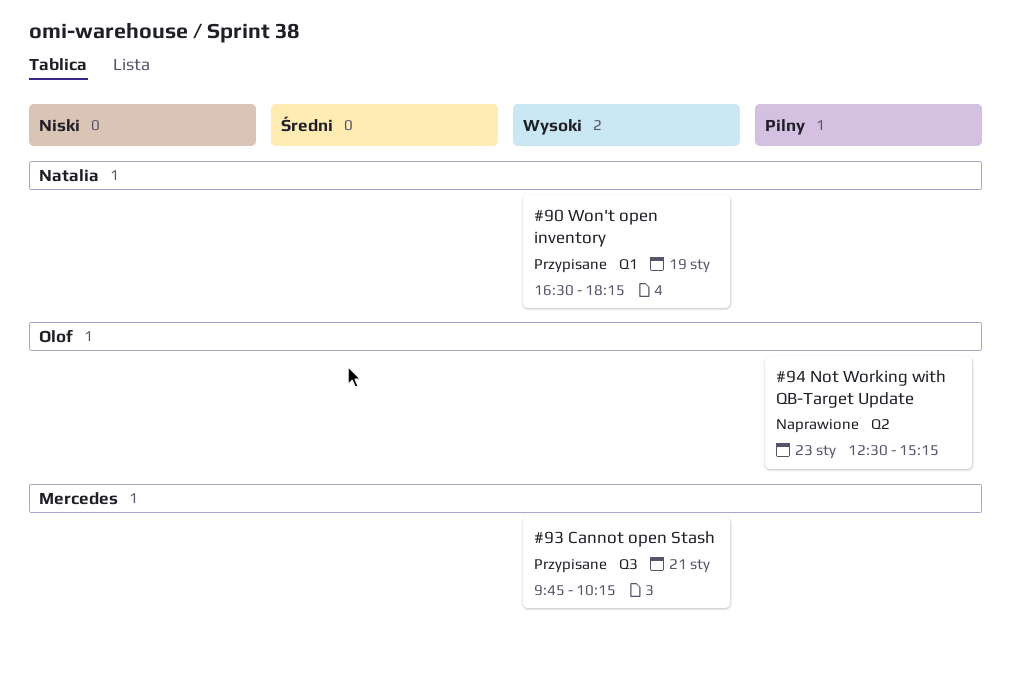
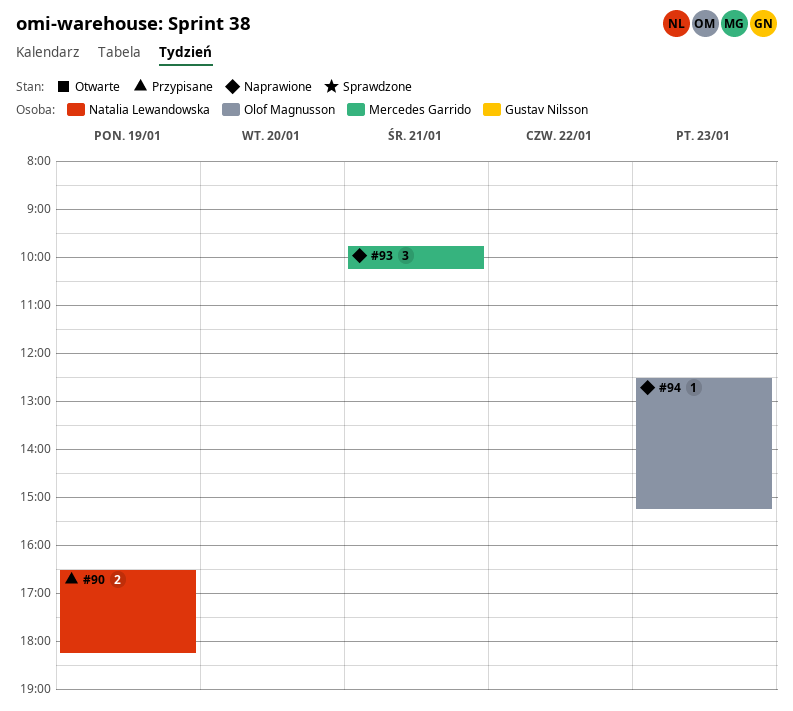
#93, status: Przypisane -> Naprawione

